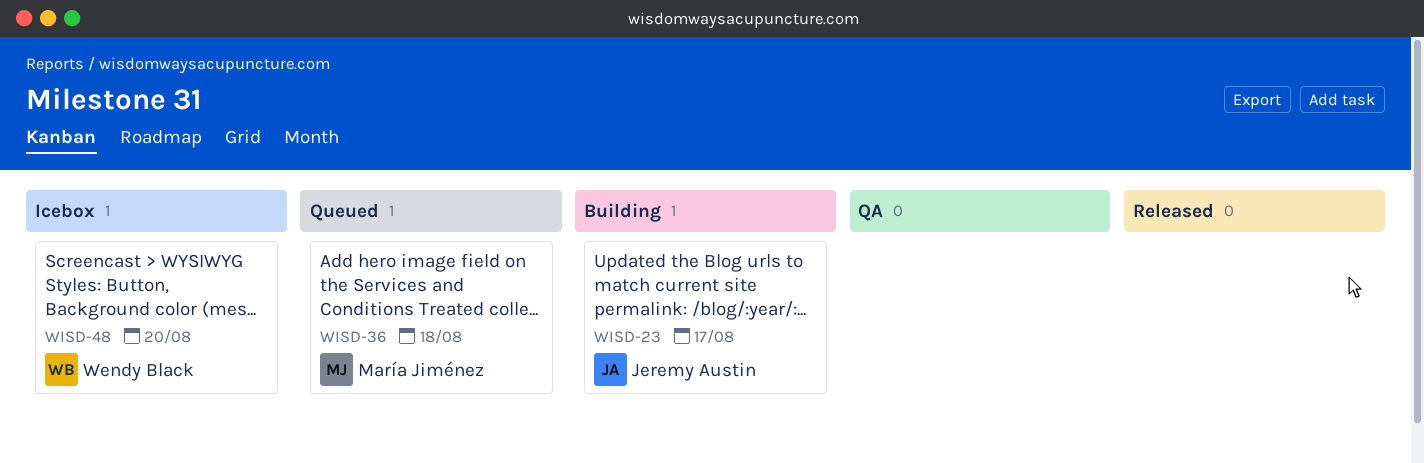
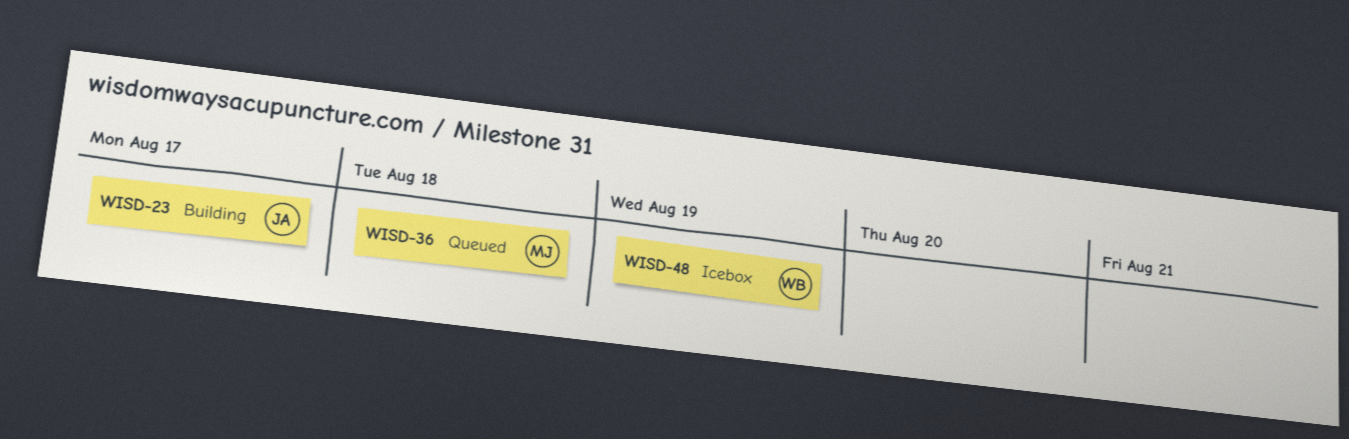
WISD-48, due: Aug 20 -> Aug 19

